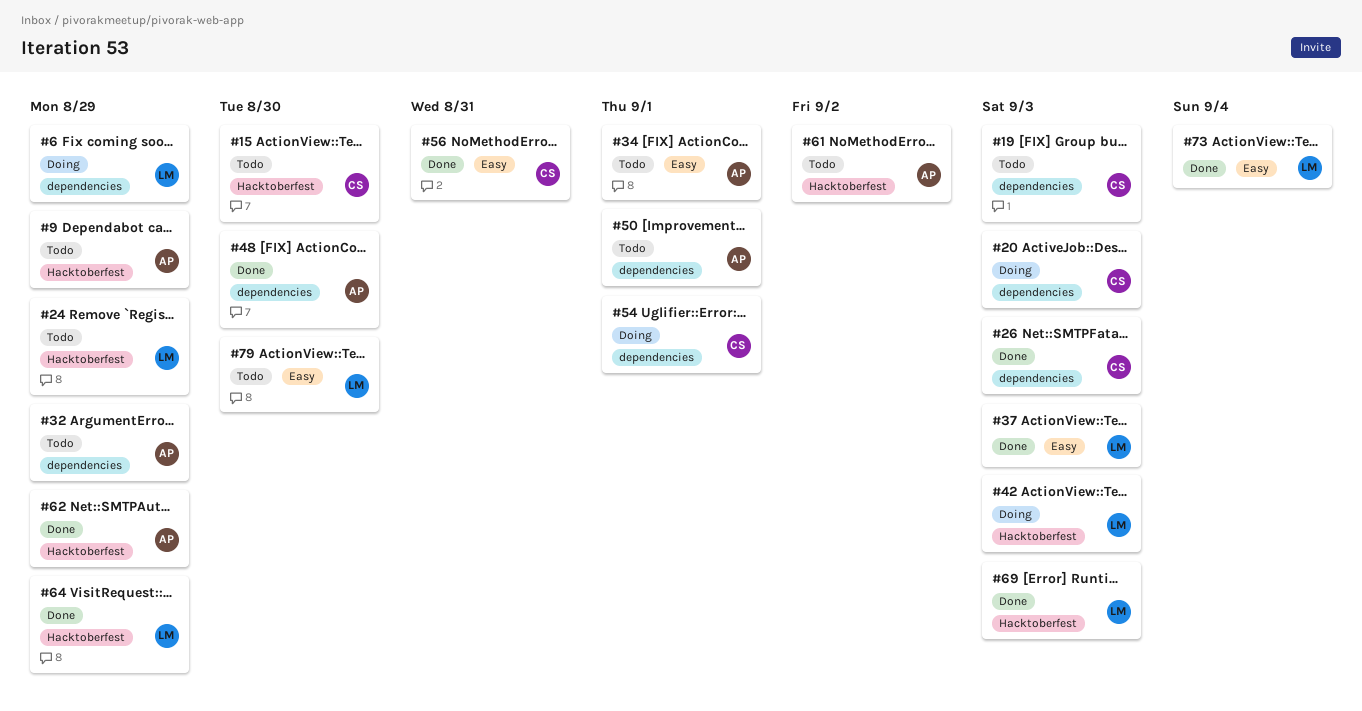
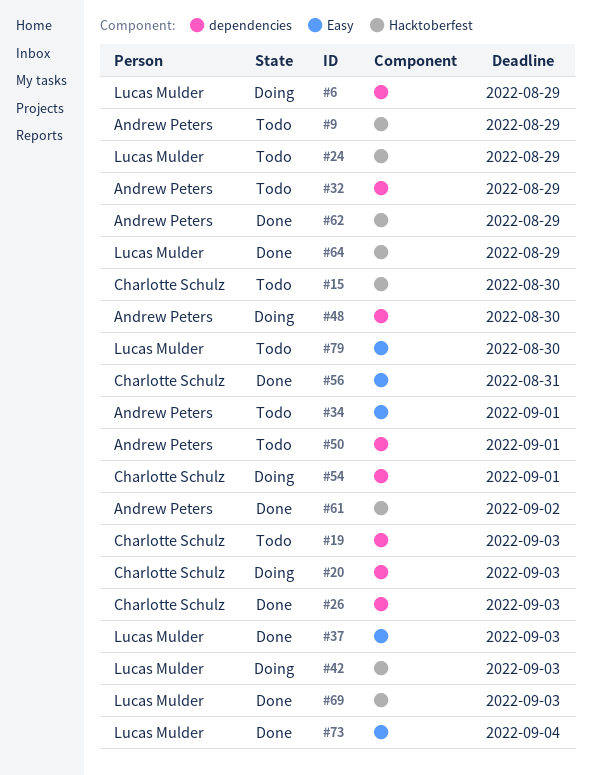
#48, status: Done -> Doing
#61, status: Todo -> Done

